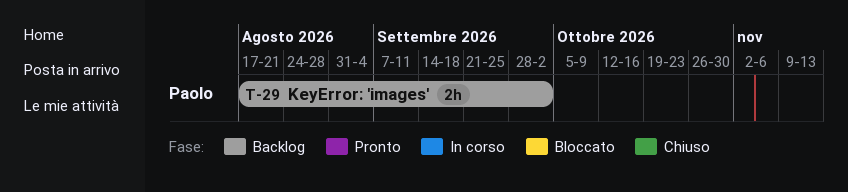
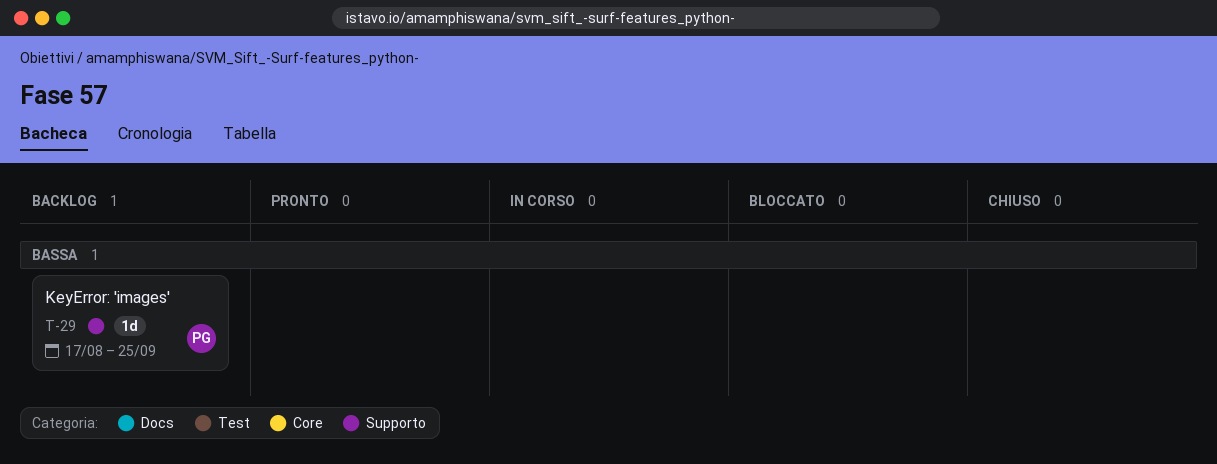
T-29, estimate: 2h -> 1d
T-29, due: Oct 2 -> Sep 25

